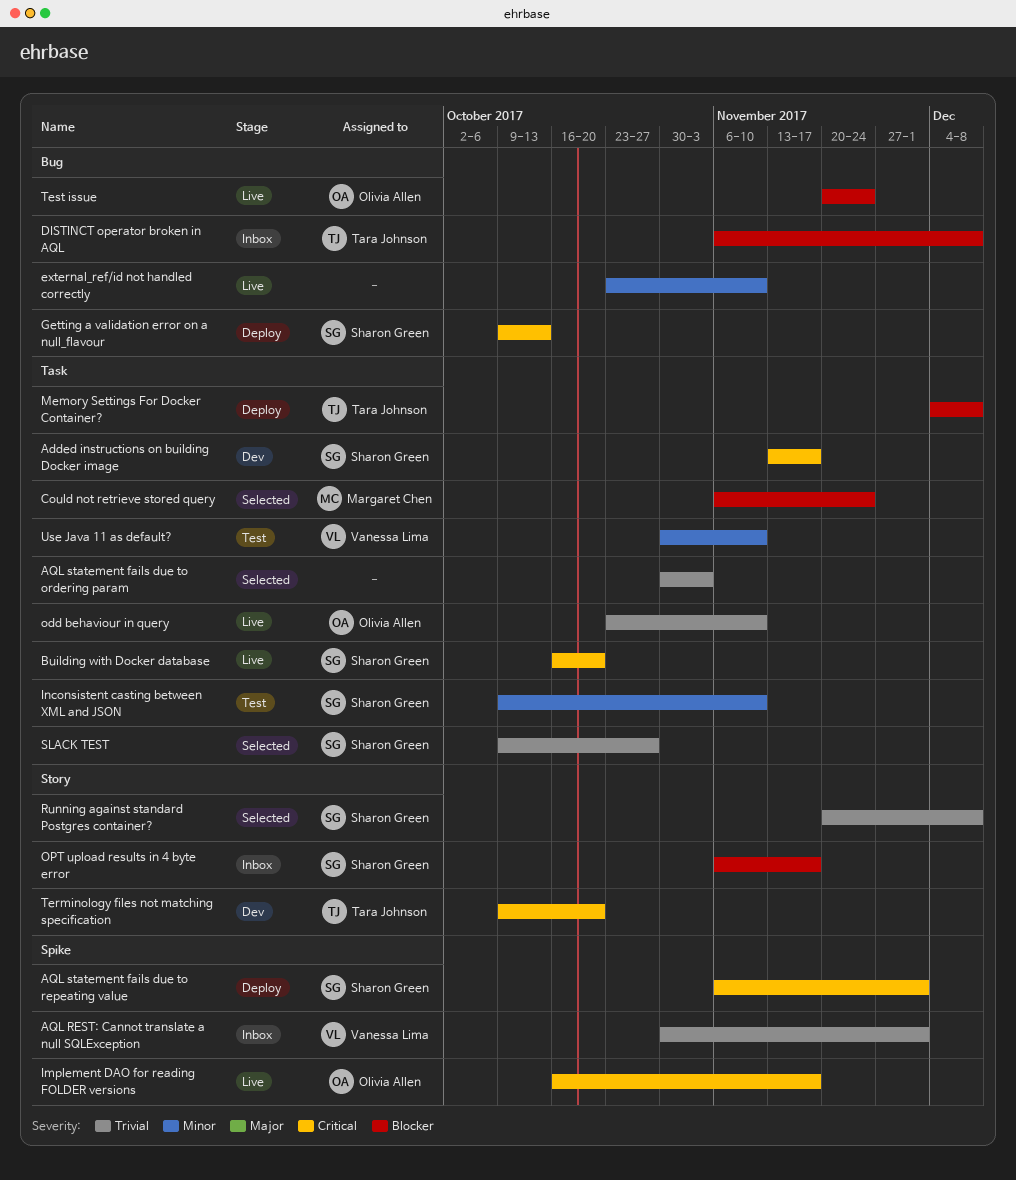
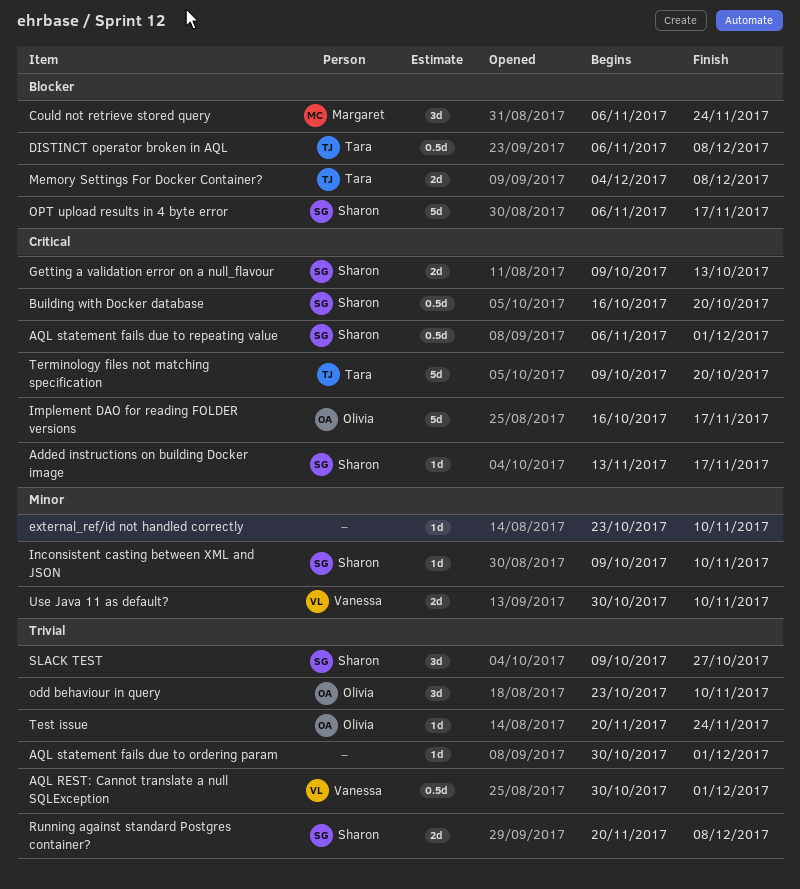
AQL statement fails due to ordering param, due: Nov 3 -> Dec 1
Test issue, priority: Blocker -> Trivial

